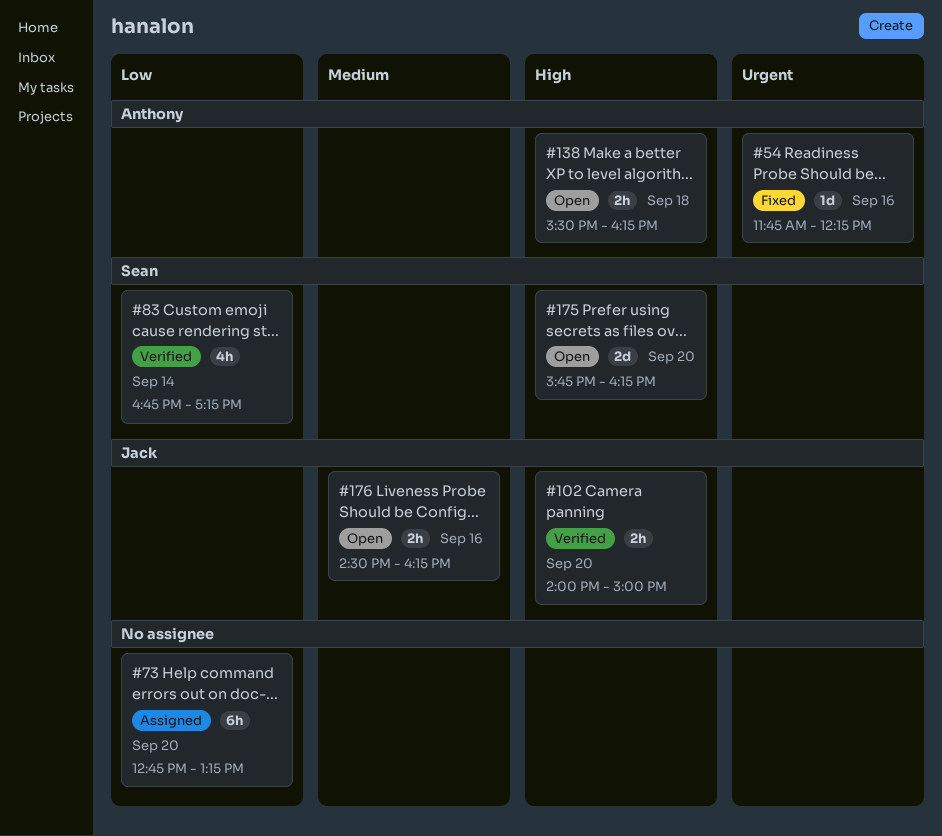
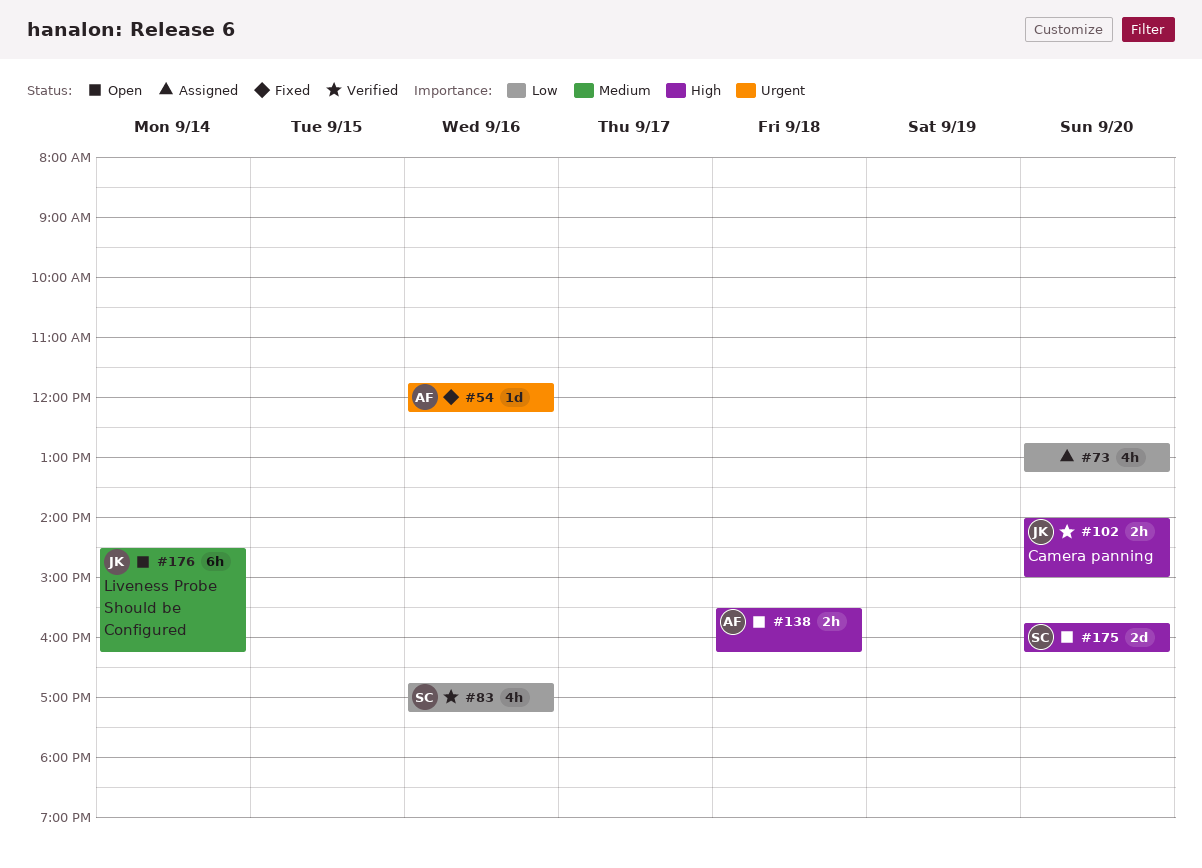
#73, estimate: 6h -> 4h
#83, day: Sep 14 -> Sep 16
#176, estimate: 2h -> 6h
#176, day: Sep 16 -> Sep 14

